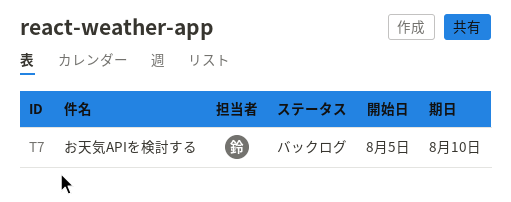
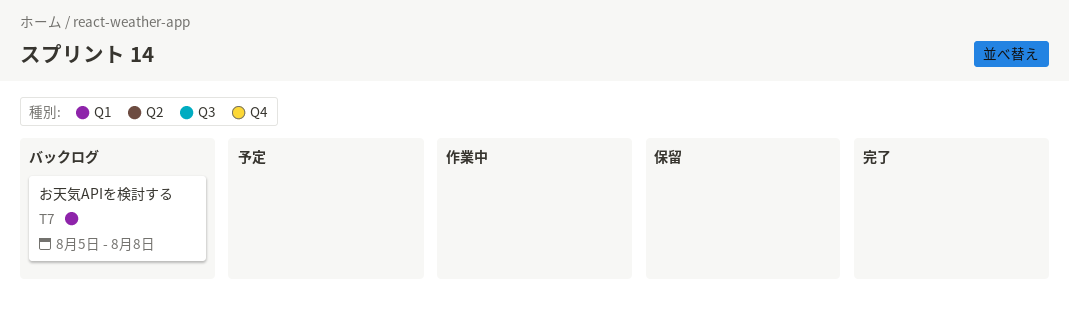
T7, due: Aug 10 -> Aug 8

